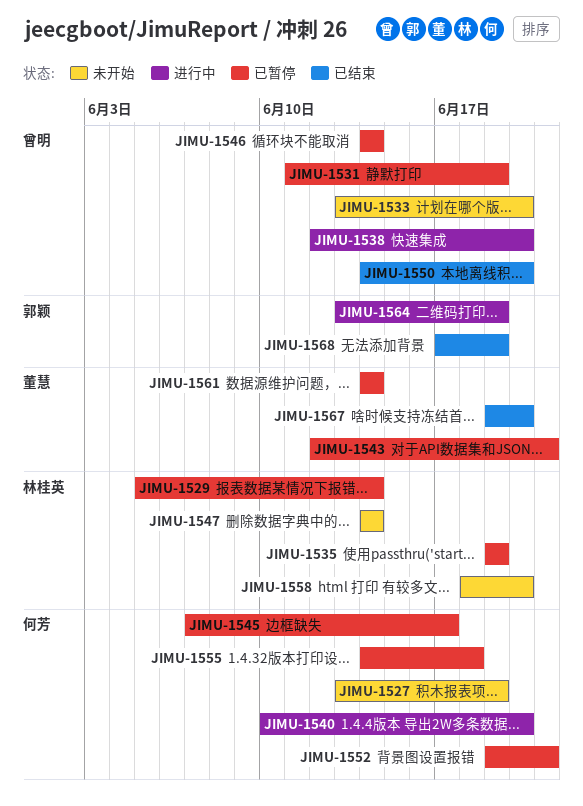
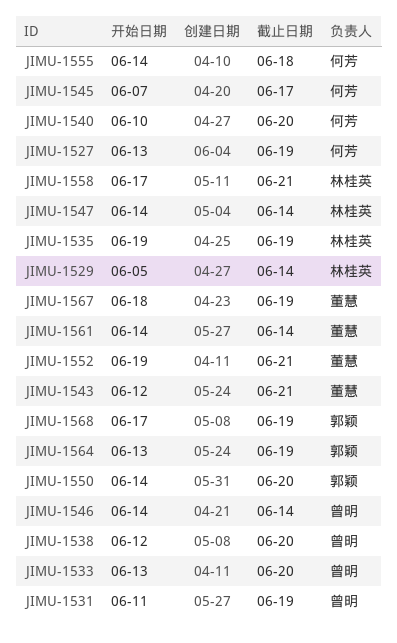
JIMU-1550, owner: 曾明 -> 郭颖
JIMU-1552, owner: 何芳 -> 董慧
JIMU-1558, start: Jun 18 -> Jun 17
JIMU-1558, due: Jun 20 -> Jun 21
JIMU-1567, start: Jun 19 -> Jun 18
JIMU-1567, due: Jun 20 -> Jun 19

